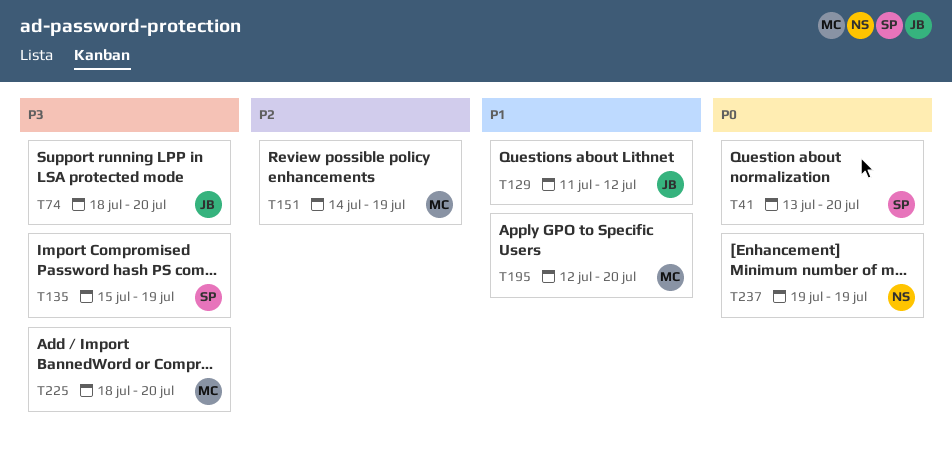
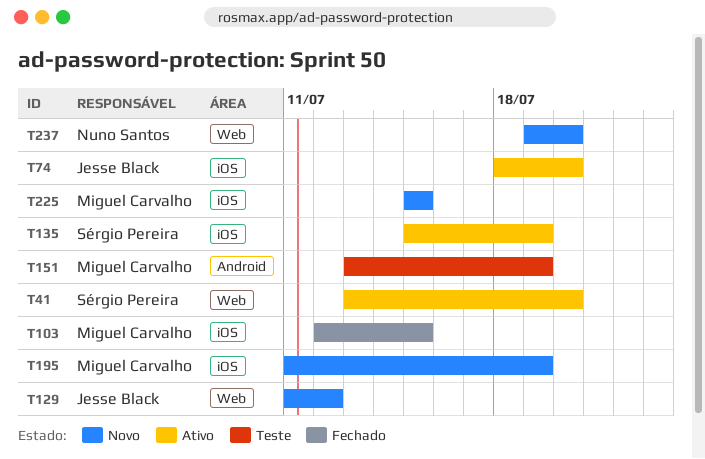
T103: none -> present
T151, start: Jul 14 -> Jul 13
T195, start: Jul 12 -> Jul 11
T195, due: Jul 20 -> Jul 19
T225, start: Jul 18 -> Jul 15
T225, due: Jul 20 -> Jul 15
T237, due: Jul 19 -> Jul 20

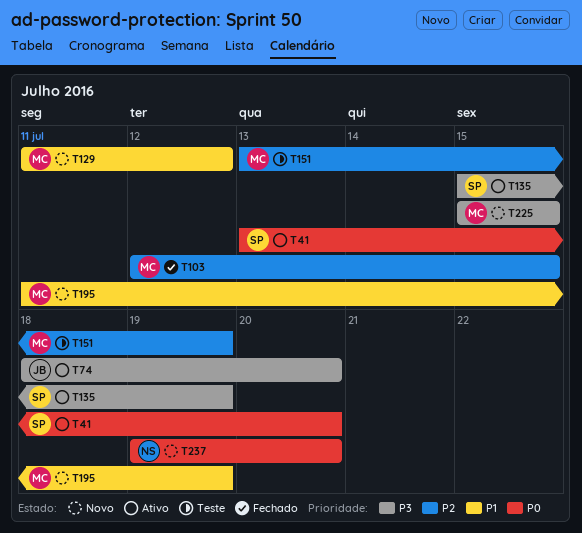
T129, owner: Jesse Black -> Miguel Carvalho

